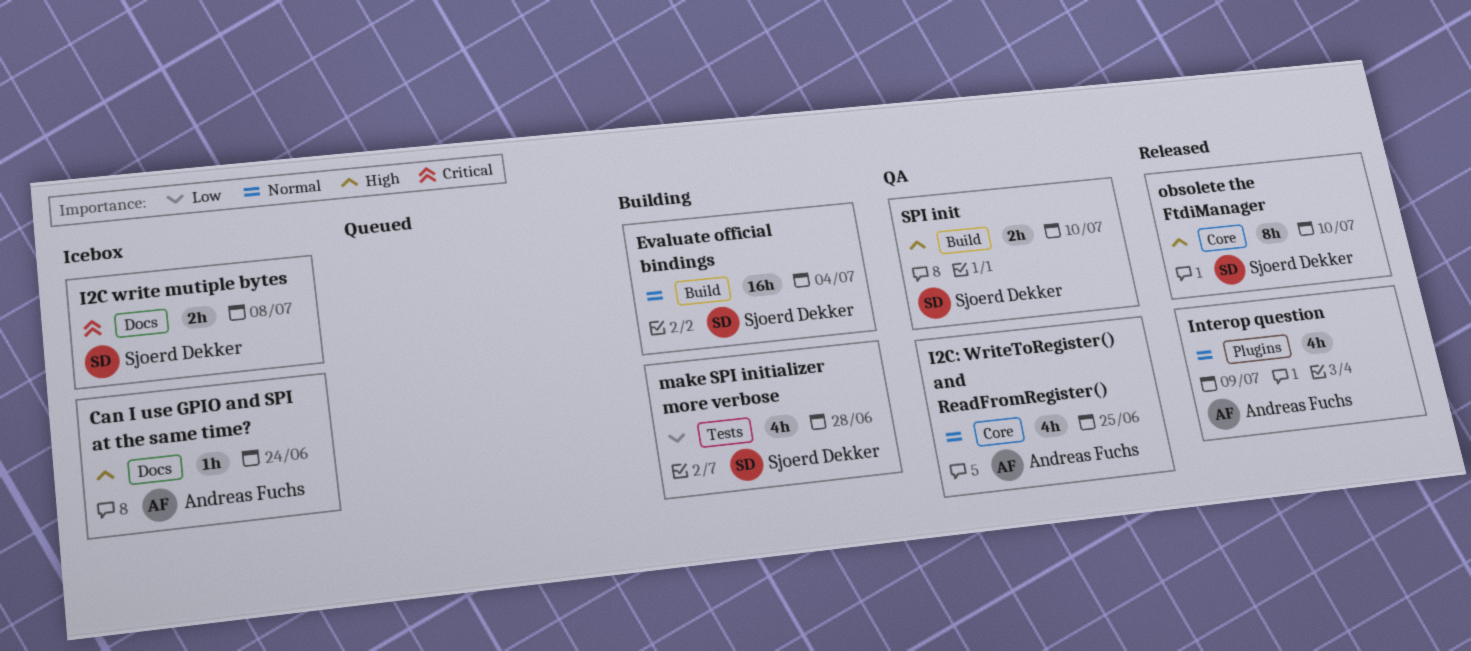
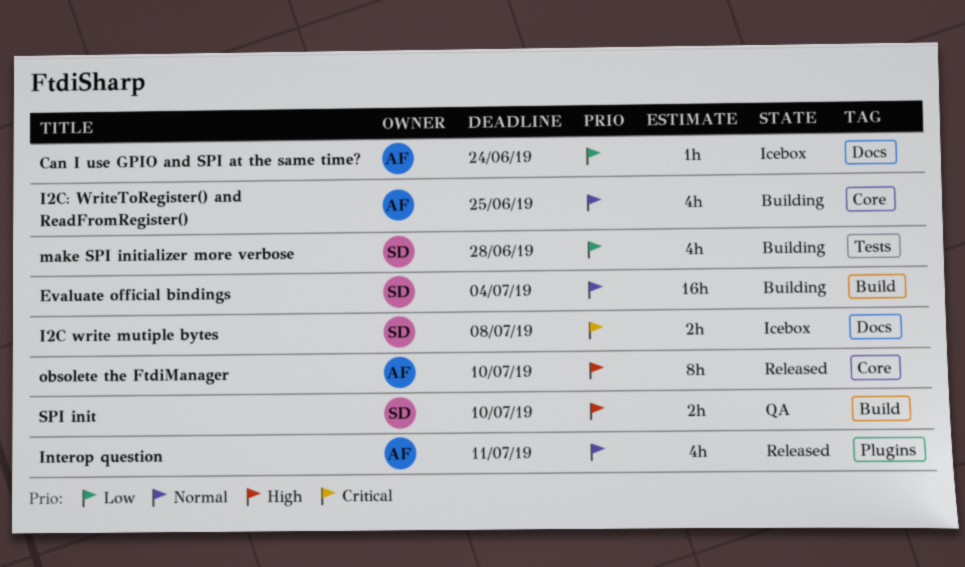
Can I use GPIO and SPI at the same time?, priority: High -> Low
I2C: WriteToRegister() and ReadFromRegister(), status: QA -> Building
Interop question, due: Jul 9 -> Jul 11
obsolete the FtdiManager, owner: Sjoerd Dekker -> Andreas Fuchs

